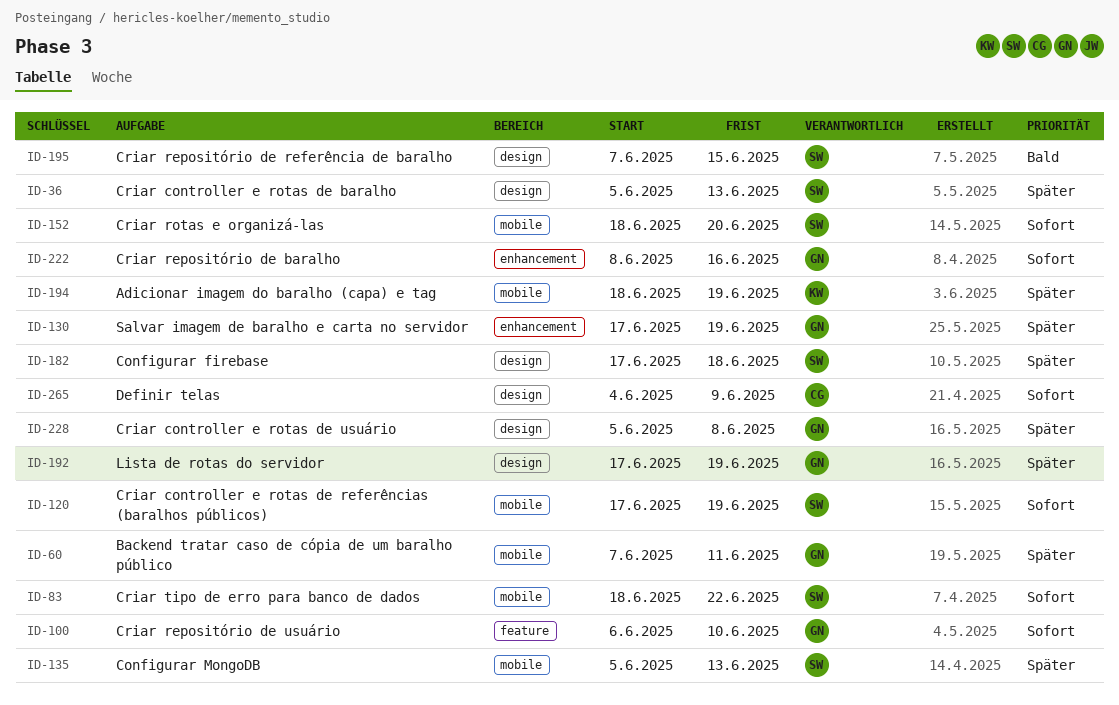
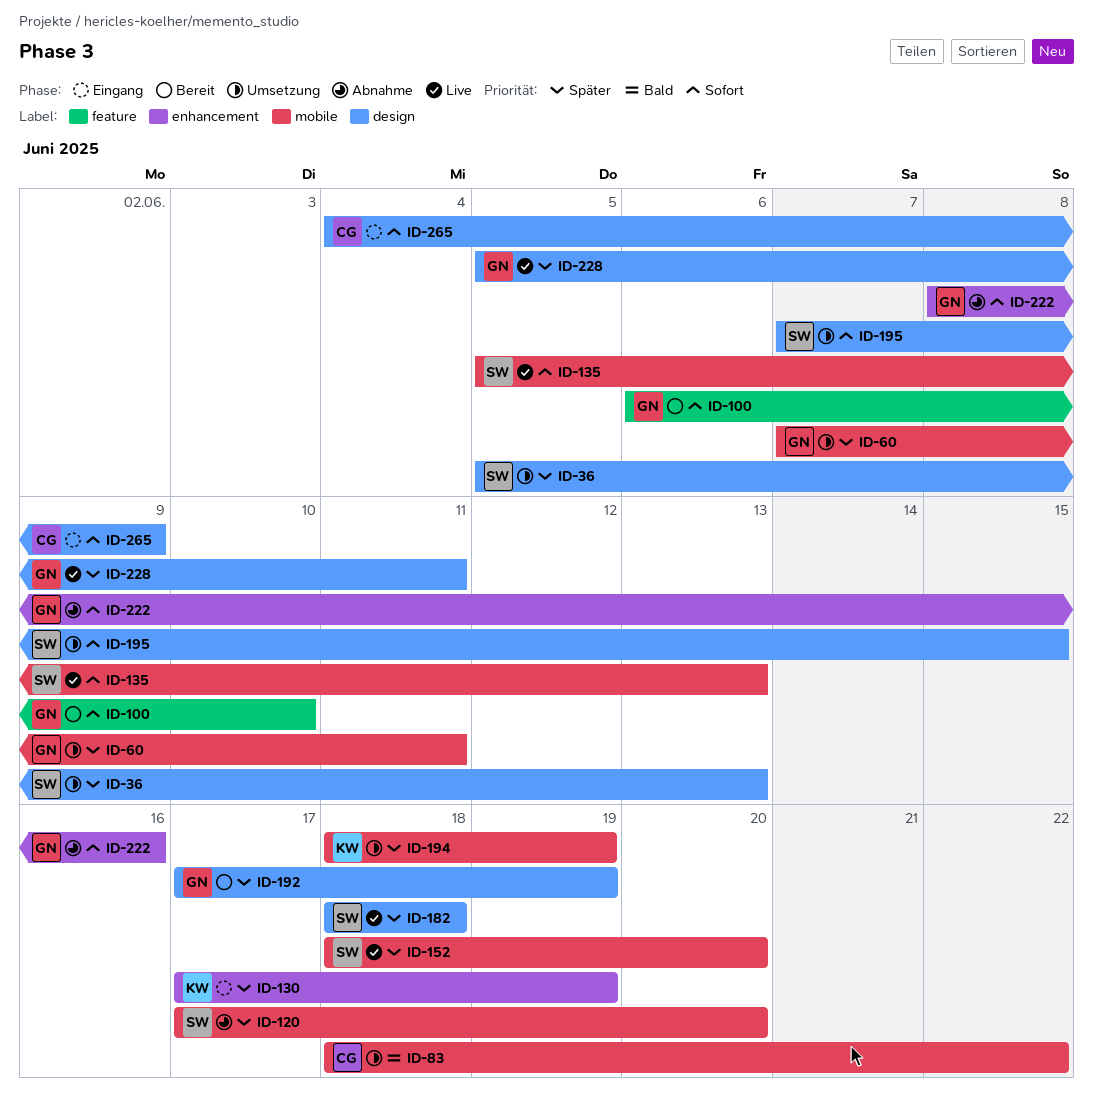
ID-83, owner: SW -> CG
ID-83, priority: Sofort -> Bald
ID-120, priority: Sofort -> Später
ID-120, due: Jun 19 -> Jun 20
ID-130, owner: GN -> KW
ID-135, priority: Später -> Sofort
ID-152, priority: Sofort -> Später
ID-182, start: Jun 17 -> Jun 18
ID-195, priority: Bald -> Sofort
ID-228, due: Jun 8 -> Jun 11

